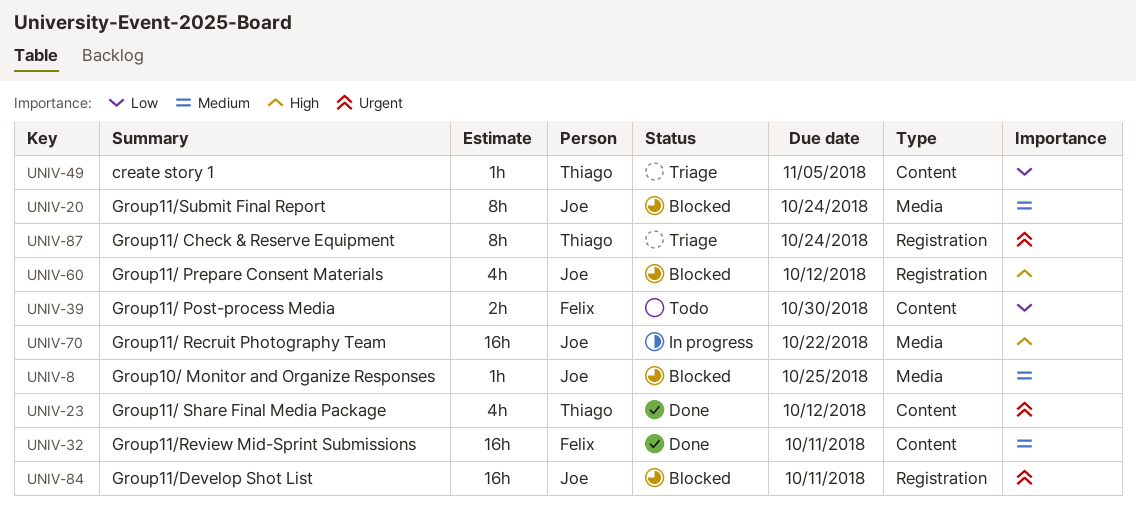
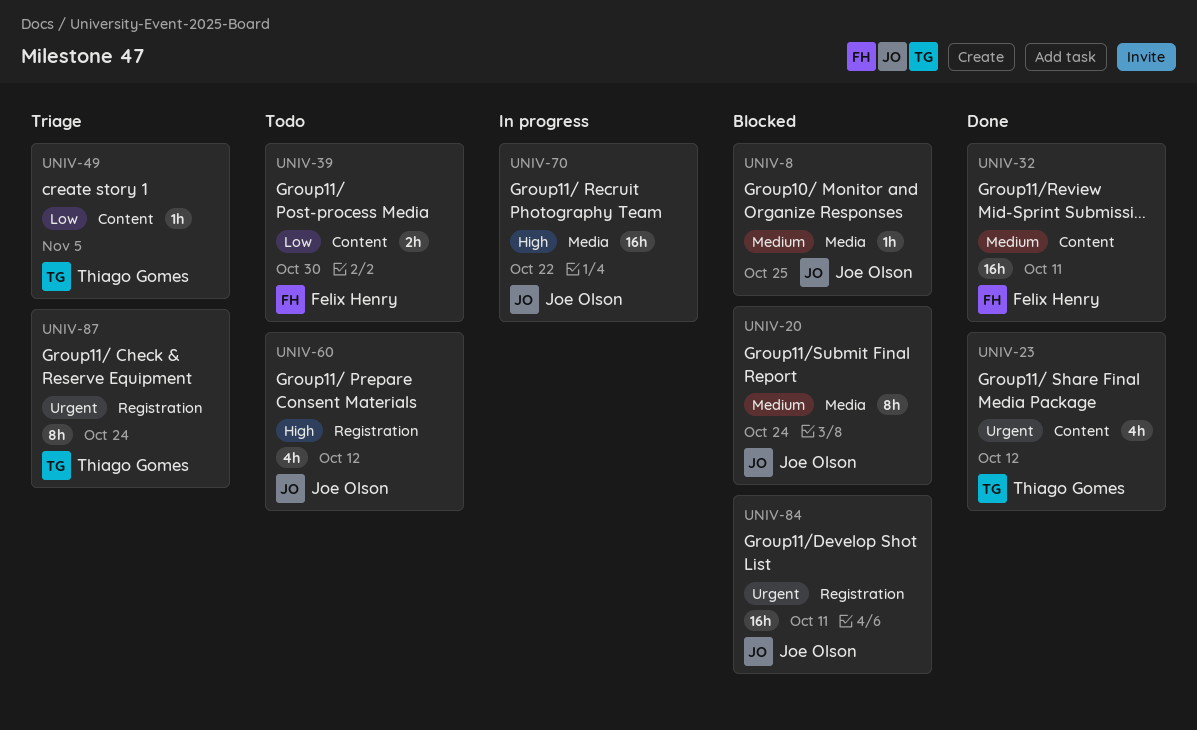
UNIV-60, status: Blocked -> Todo

